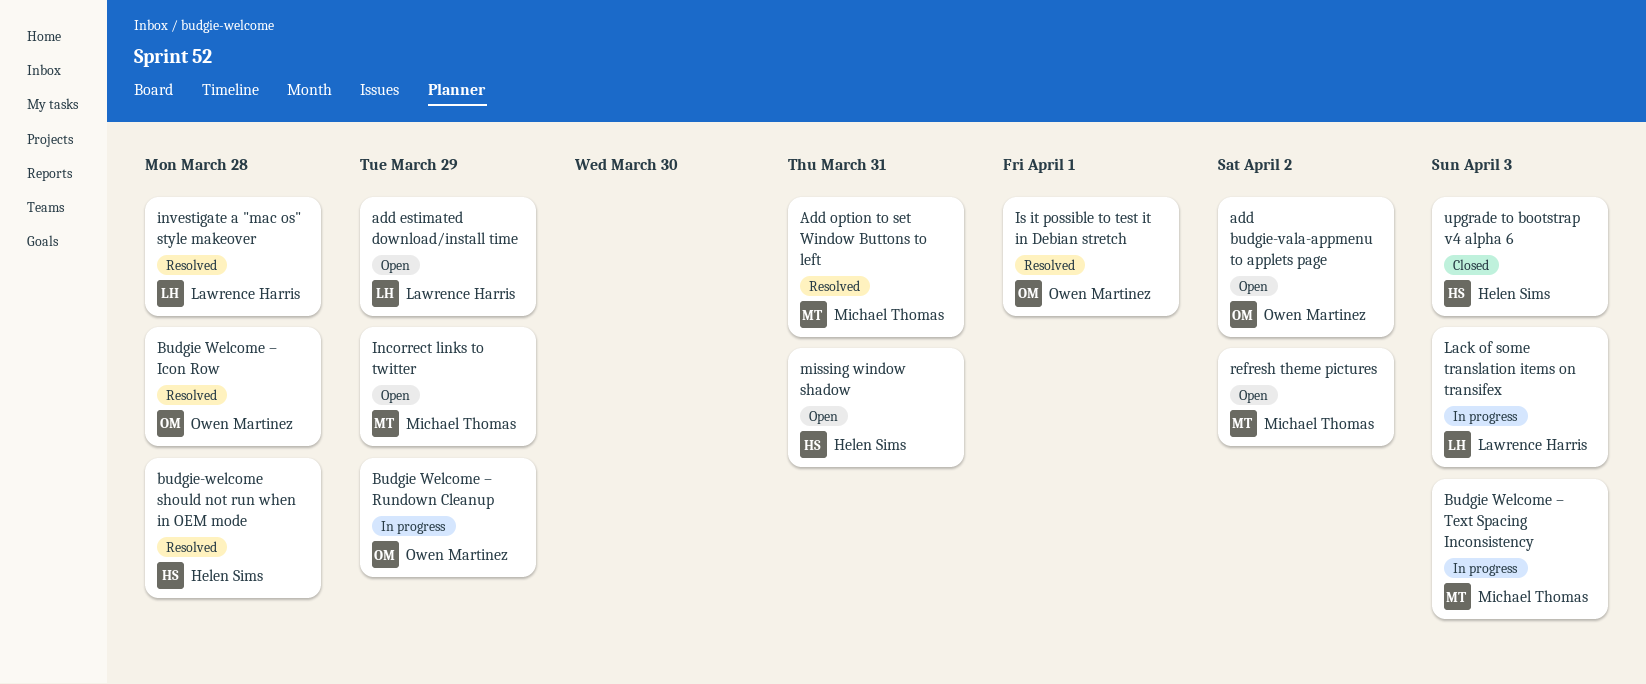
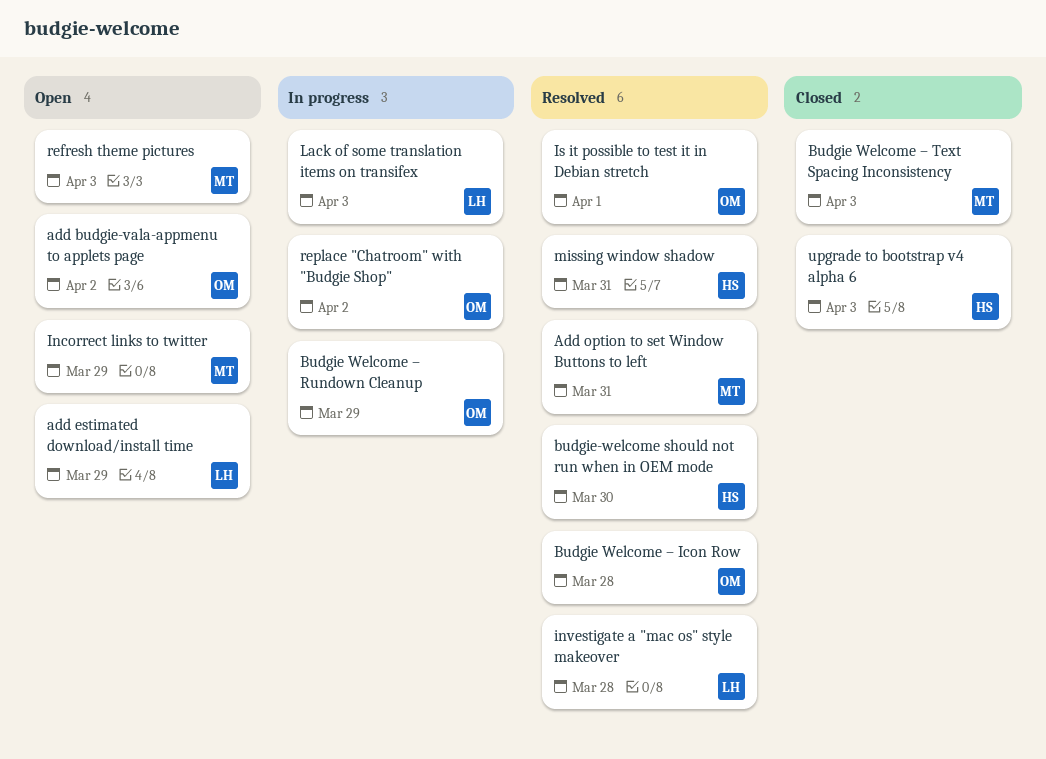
Budgie Welcome – Text Spacing Inconsistency, status: In progress -> Closed
budgie-welcome should not run when in OEM mode, due: Mar 28 -> Mar 30
missing window shadow, status: Open -> Resolved
refresh theme pictures, due: Apr 2 -> Apr 3
replace "Chatroom" with "Budgie Shop": none -> present

